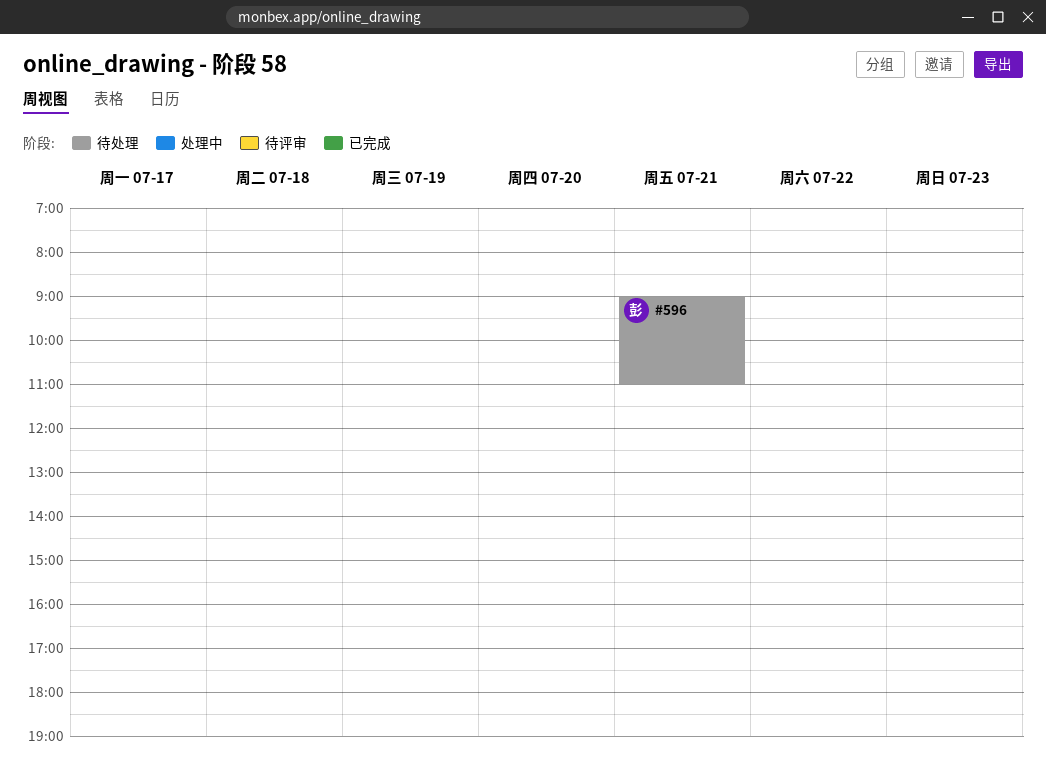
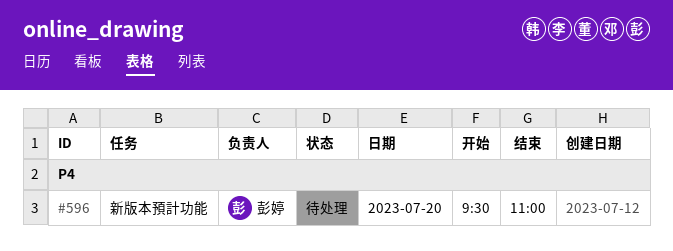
#596, day: Jul 21 -> Jul 20
#596, begins: 09:00 -> 09:30

